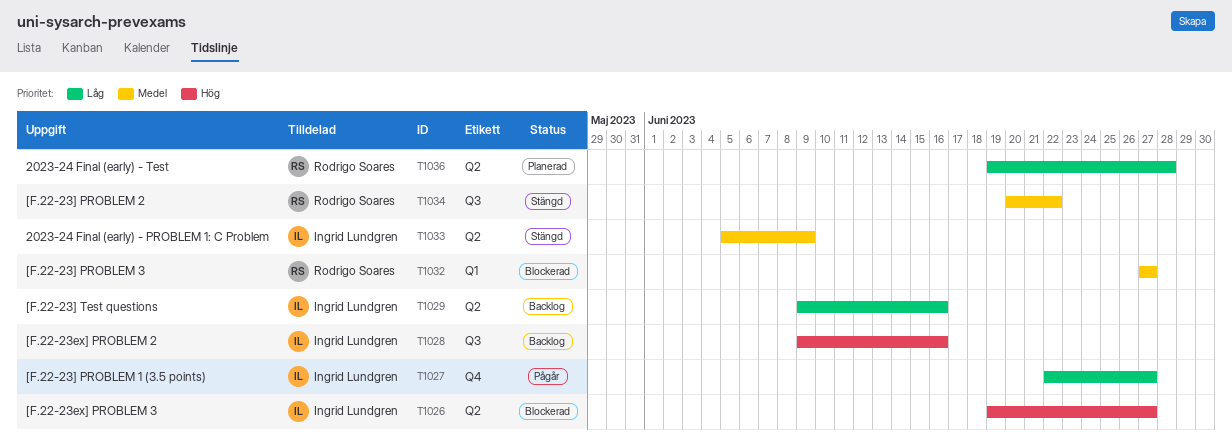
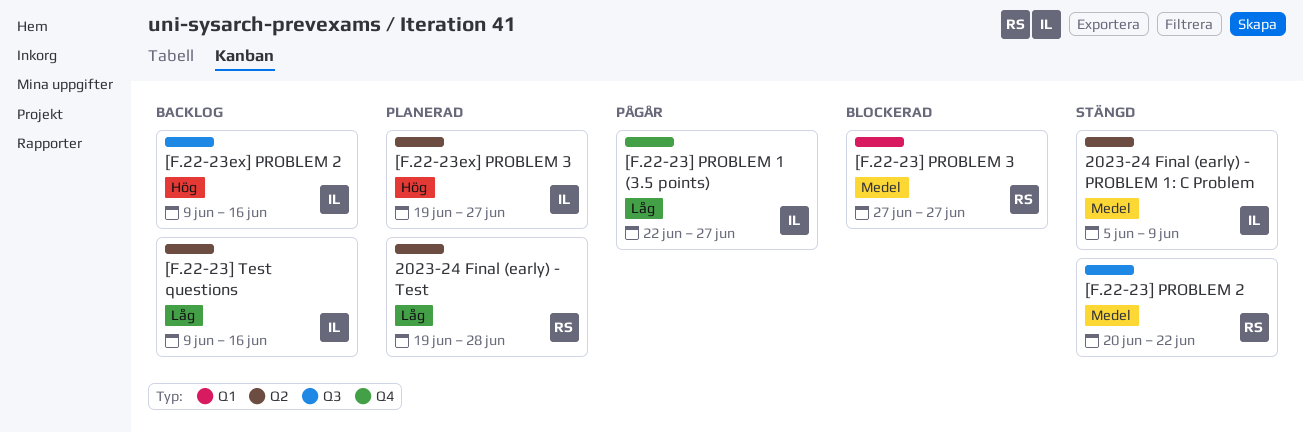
[F.22-23ex] PROBLEM 3, status: Blockerad -> Planerad

